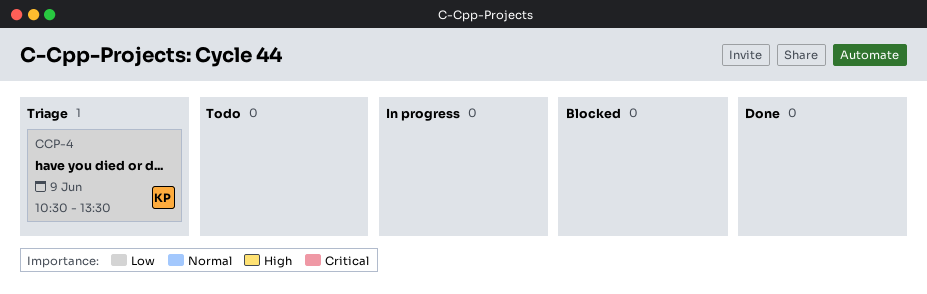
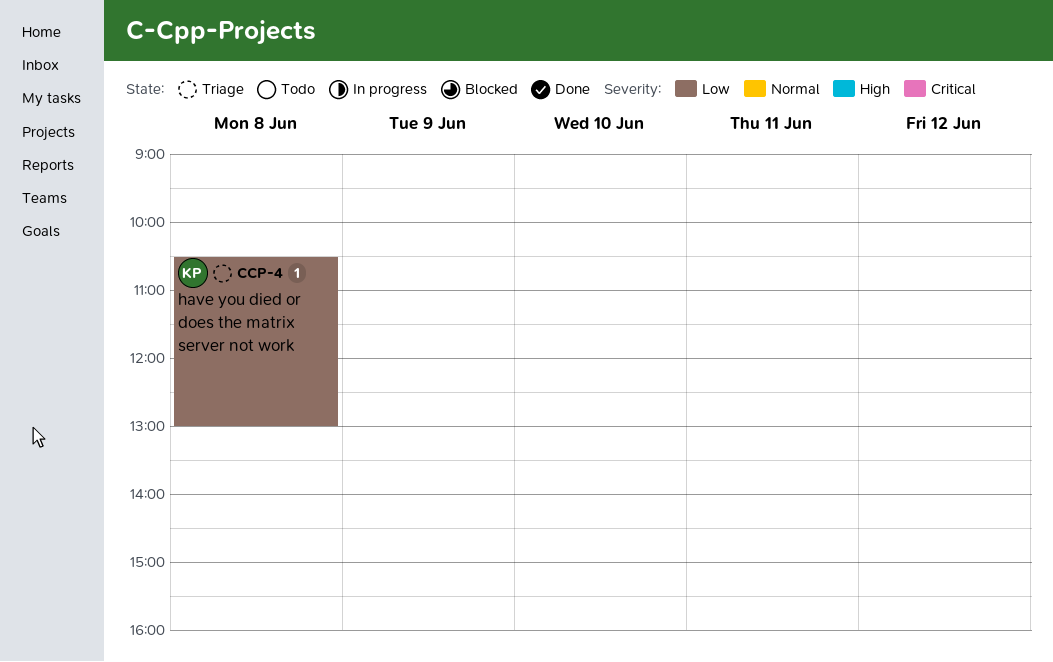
CCP-4, day: Jun 9 -> Jun 8
CCP-4, ends: 13:30 -> 13:00

